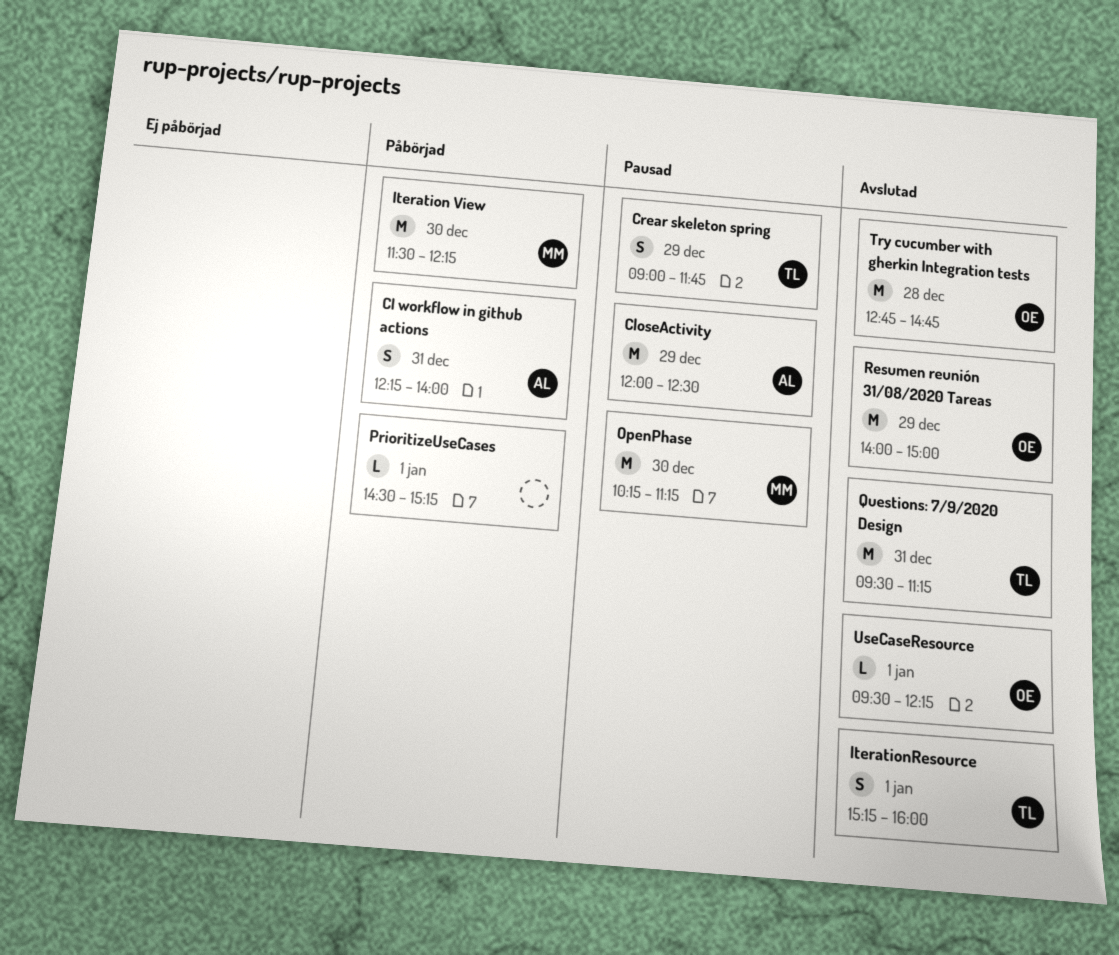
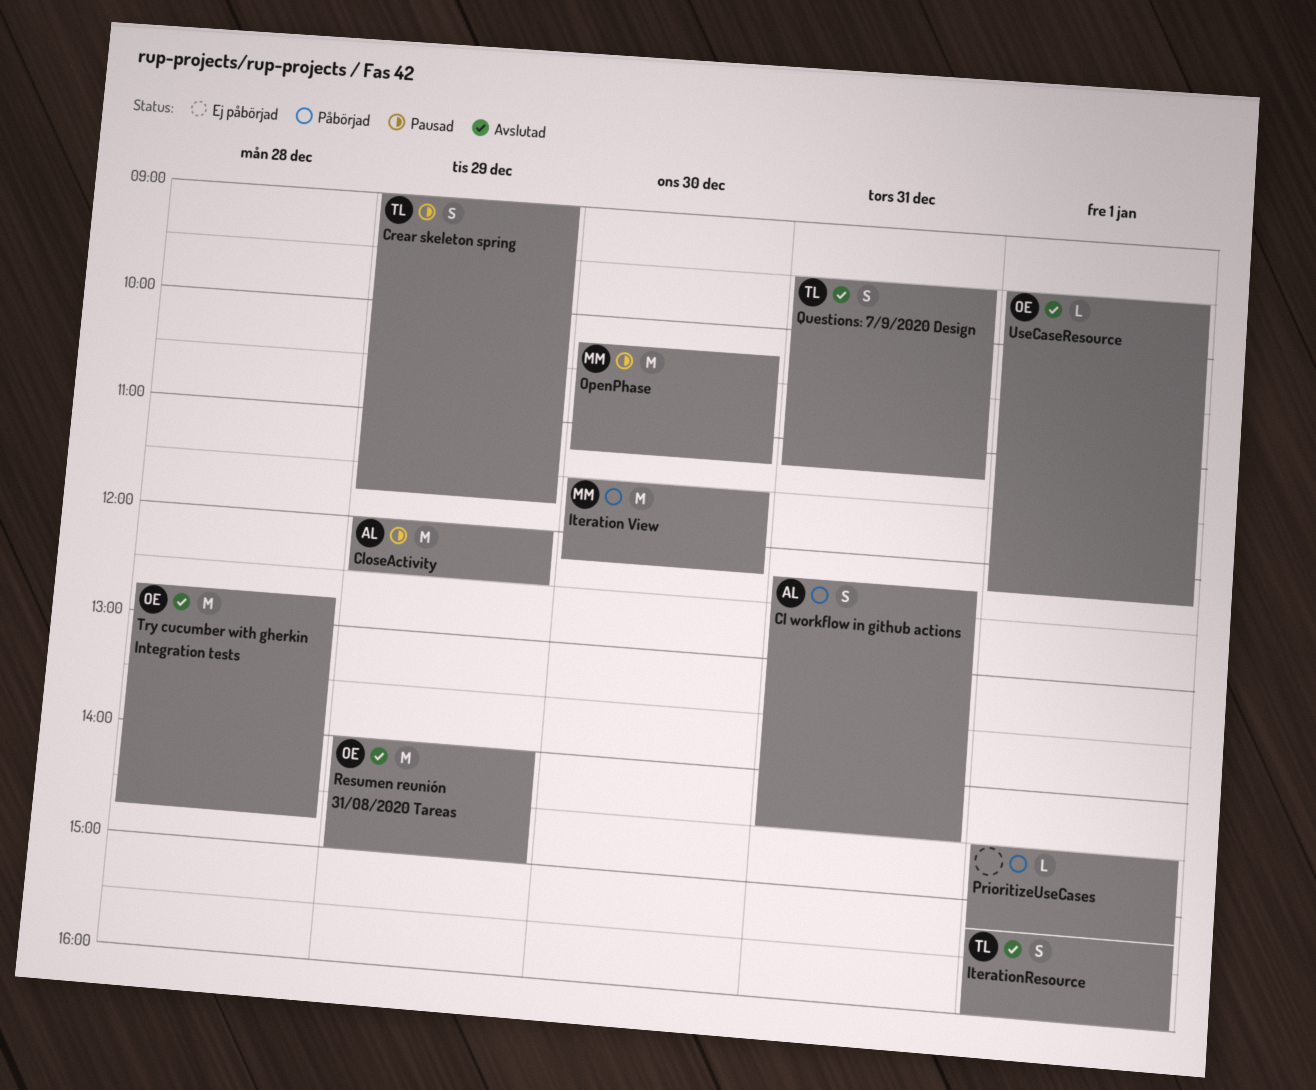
CI workflow in github actions, ends: 14:00 -> 14:30
Questions: 7/9/2020 Design, estimate: M -> S

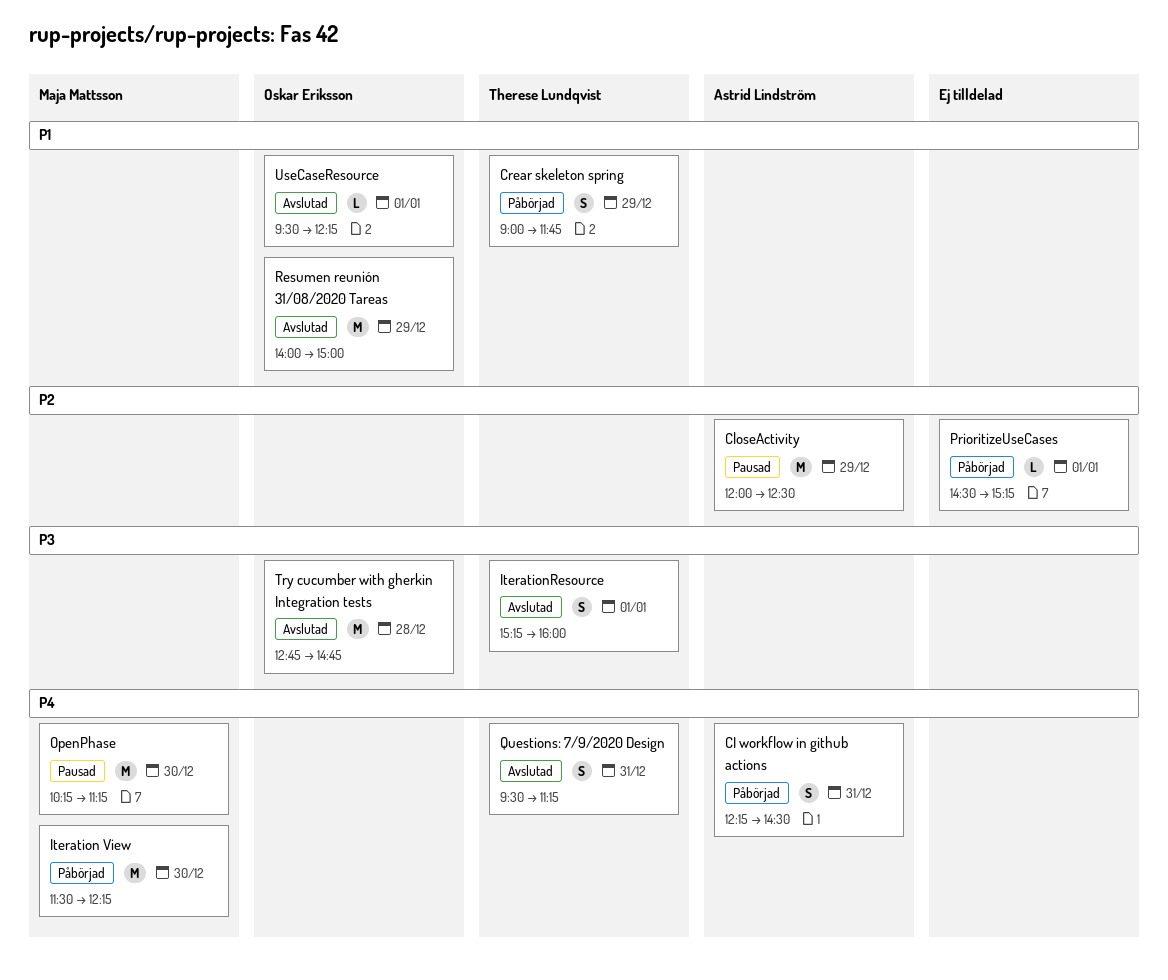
Crear skeleton spring, status: Pausad -> Påbörjad

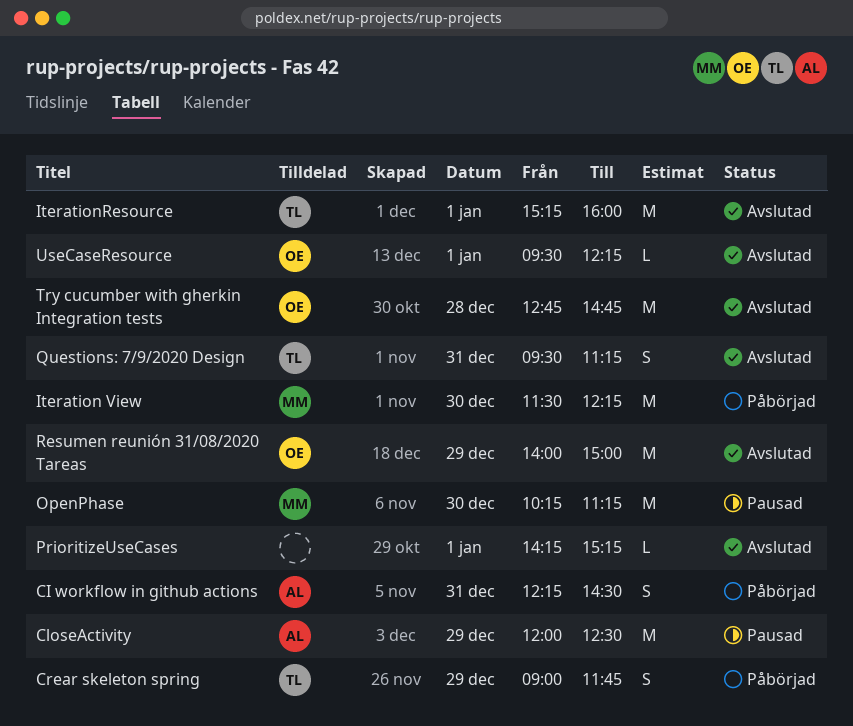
IterationResource, estimate: S -> M
PrioritizeUseCases, status: Påbörjad -> Avslutad
PrioritizeUseCases, begins: 14:30 -> 14:15

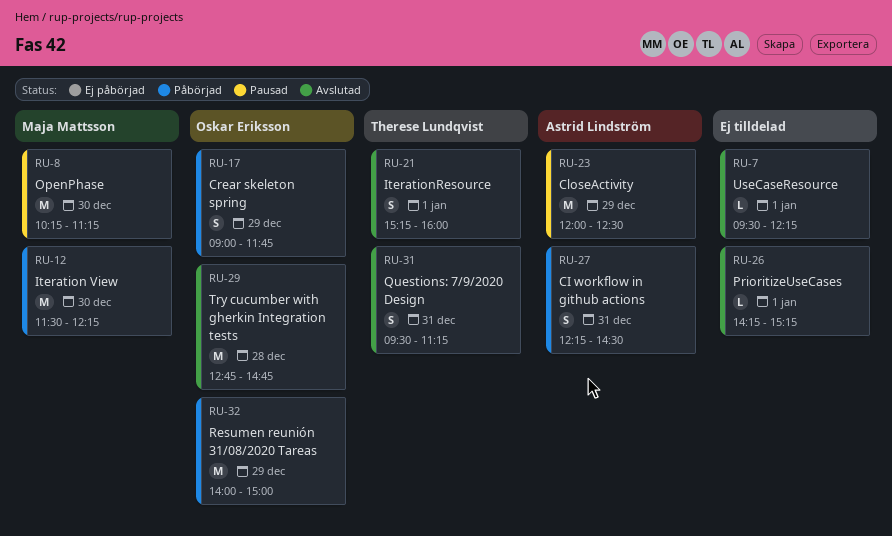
Crear skeleton spring, owner: Therese Lundqvist -> Oskar Eriksson
IterationResource, estimate: M -> S
Resumen reunión 31/08/2020 Tareas, status: Avslutad -> Påbörjad
UseCaseResource, owner: Oskar Eriksson -> none

